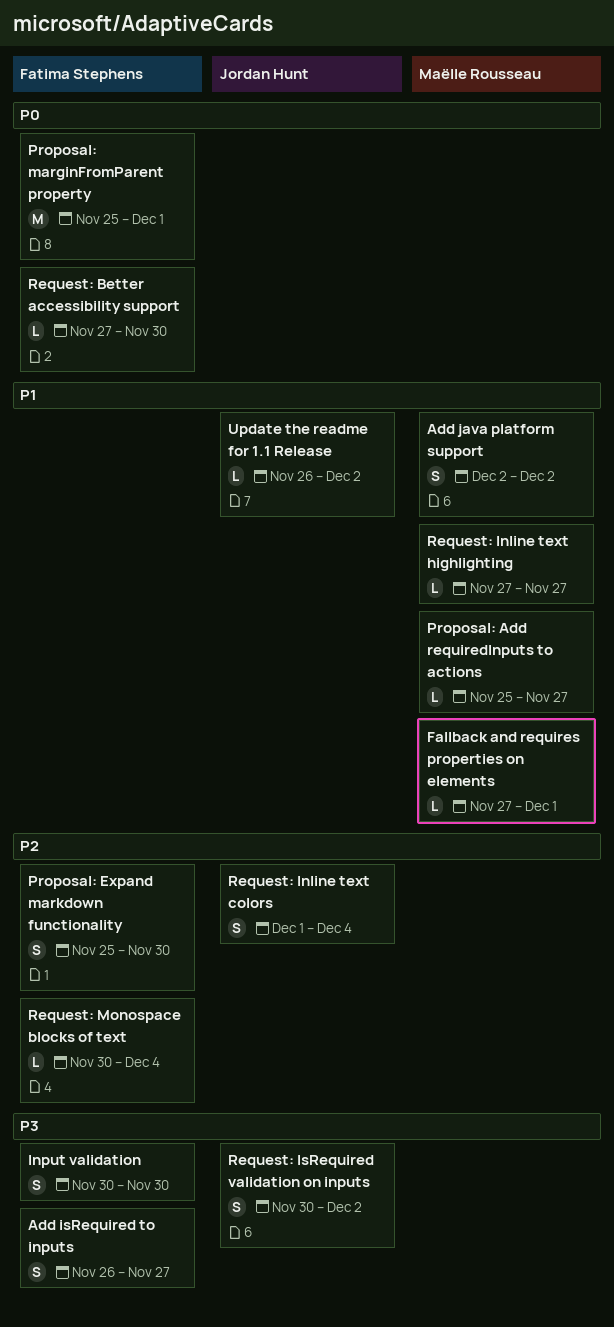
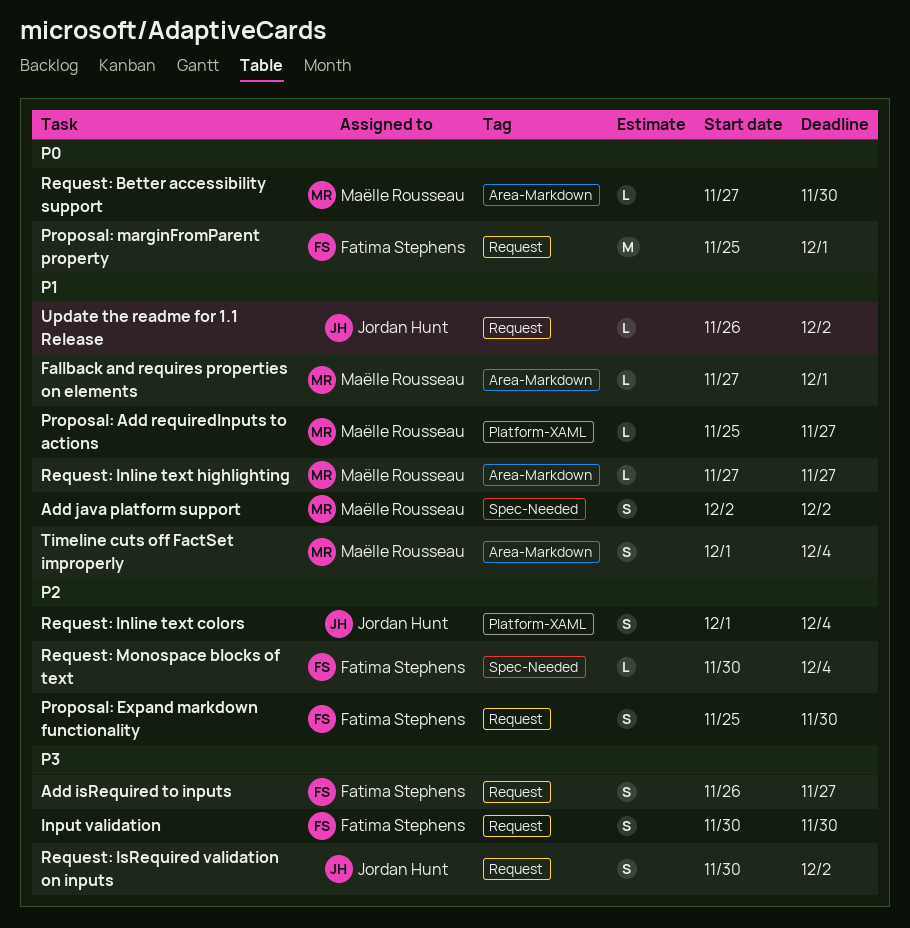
Request: Better accessibility support, owner: Fatima Stephens -> Maëlle Rousseau
Timeline cuts off FactSet improperly: none -> present

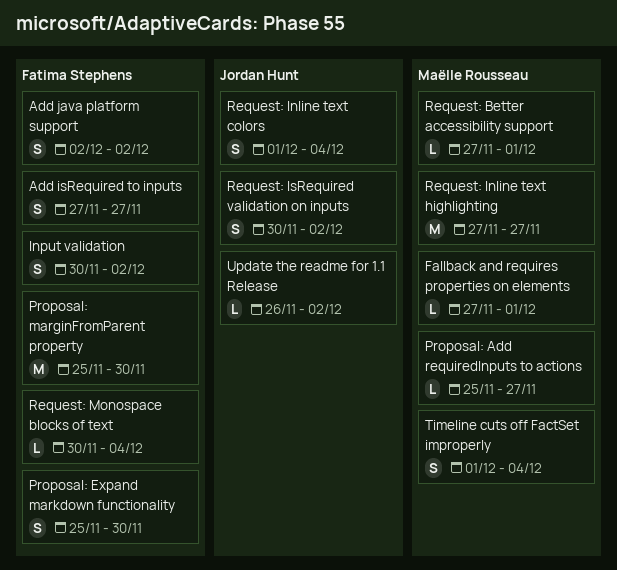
Add isRequired to inputs, start: Nov 26 -> Nov 27
Add java platform support, owner: Maëlle Rousseau -> Fatima Stephens
Input validation, due: Nov 30 -> Dec 2
Proposal: marginFromParent property, due: Dec 1 -> Nov 30
Request: Better accessibility support, due: Nov 30 -> Dec 1
Request: Inline text highlighting, estimate: L -> M

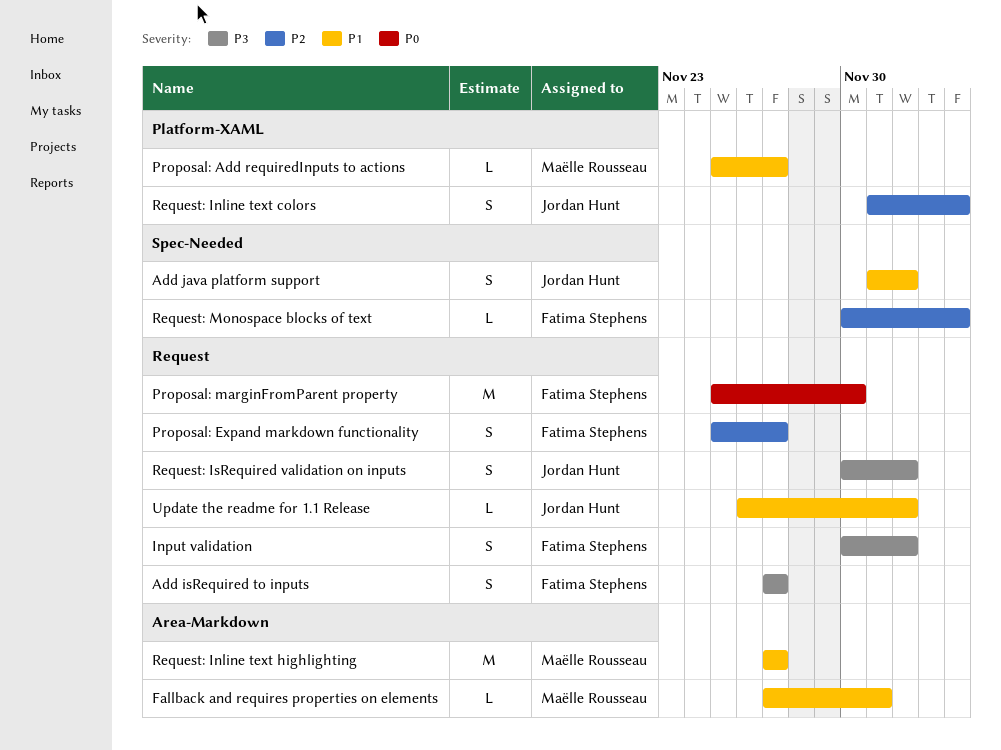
Add java platform support, owner: Fatima Stephens -> Jordan Hunt
Add java platform support, start: Dec 2 -> Dec 1
Proposal: Expand markdown functionality, due: Nov 30 -> Nov 27
Request: Better accessibility support: present -> none
Timeline cuts off FactSet improperly: present -> none

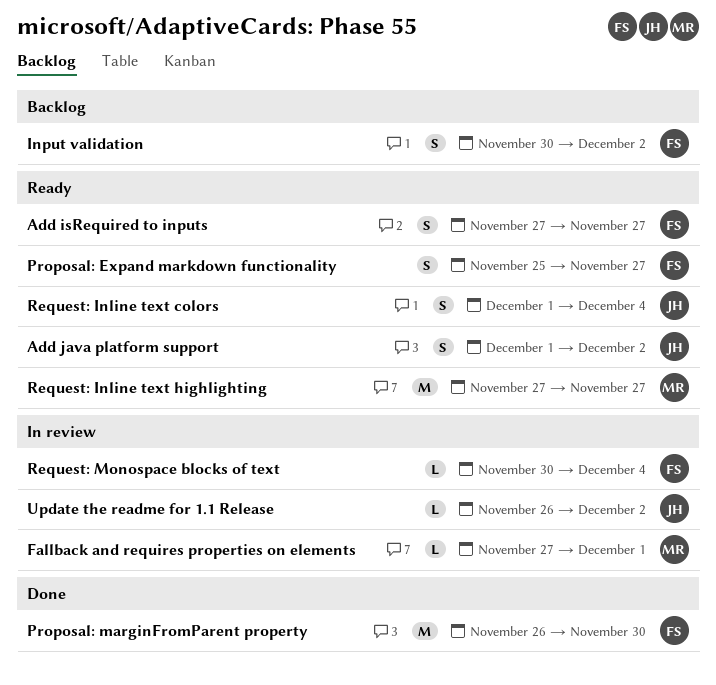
Proposal: Add requiredInputs to actions: present -> none
Proposal: marginFromParent property, start: Nov 25 -> Nov 26
Request: IsRequired validation on inputs: present -> none

